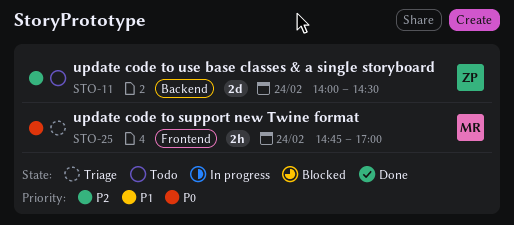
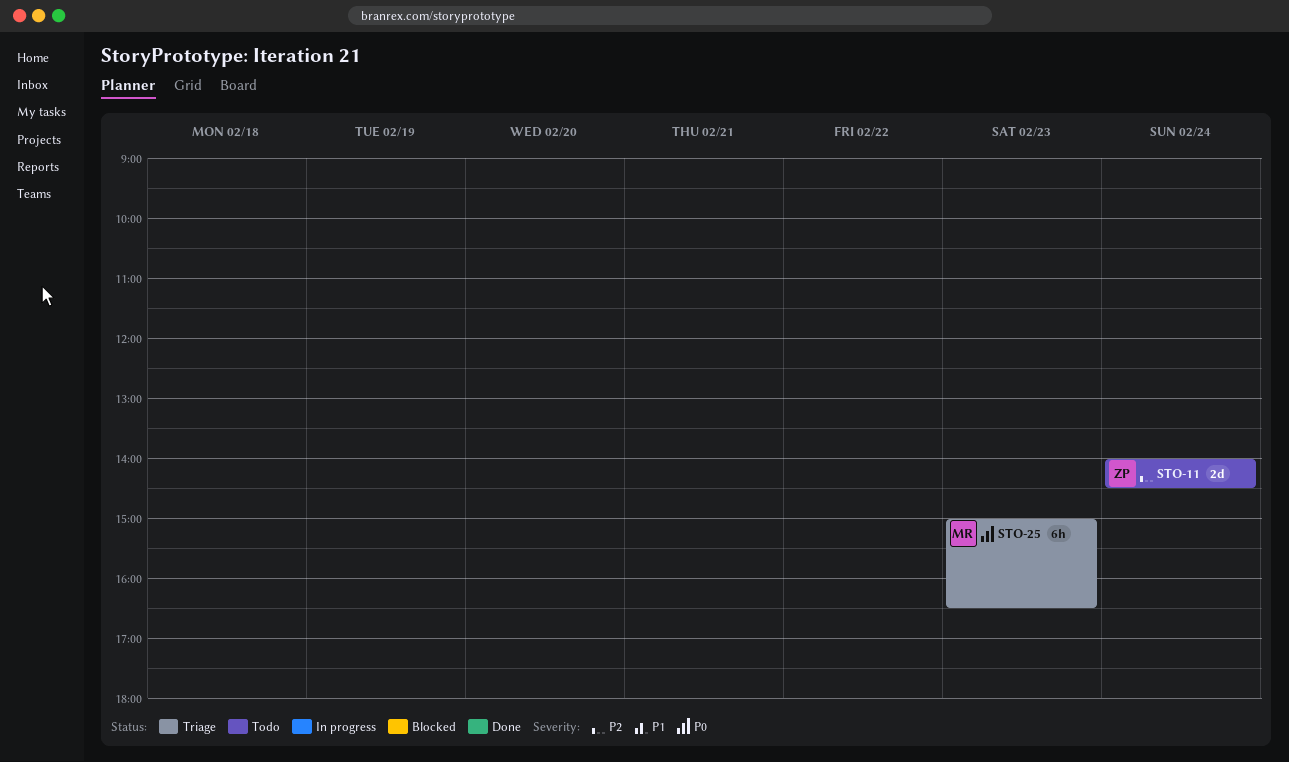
STO-25, estimate: 2h -> 6h
STO-25, day: Feb 24 -> Feb 23
STO-25, begins: 14:45 -> 15:00
STO-25, ends: 17:00 -> 16:30

